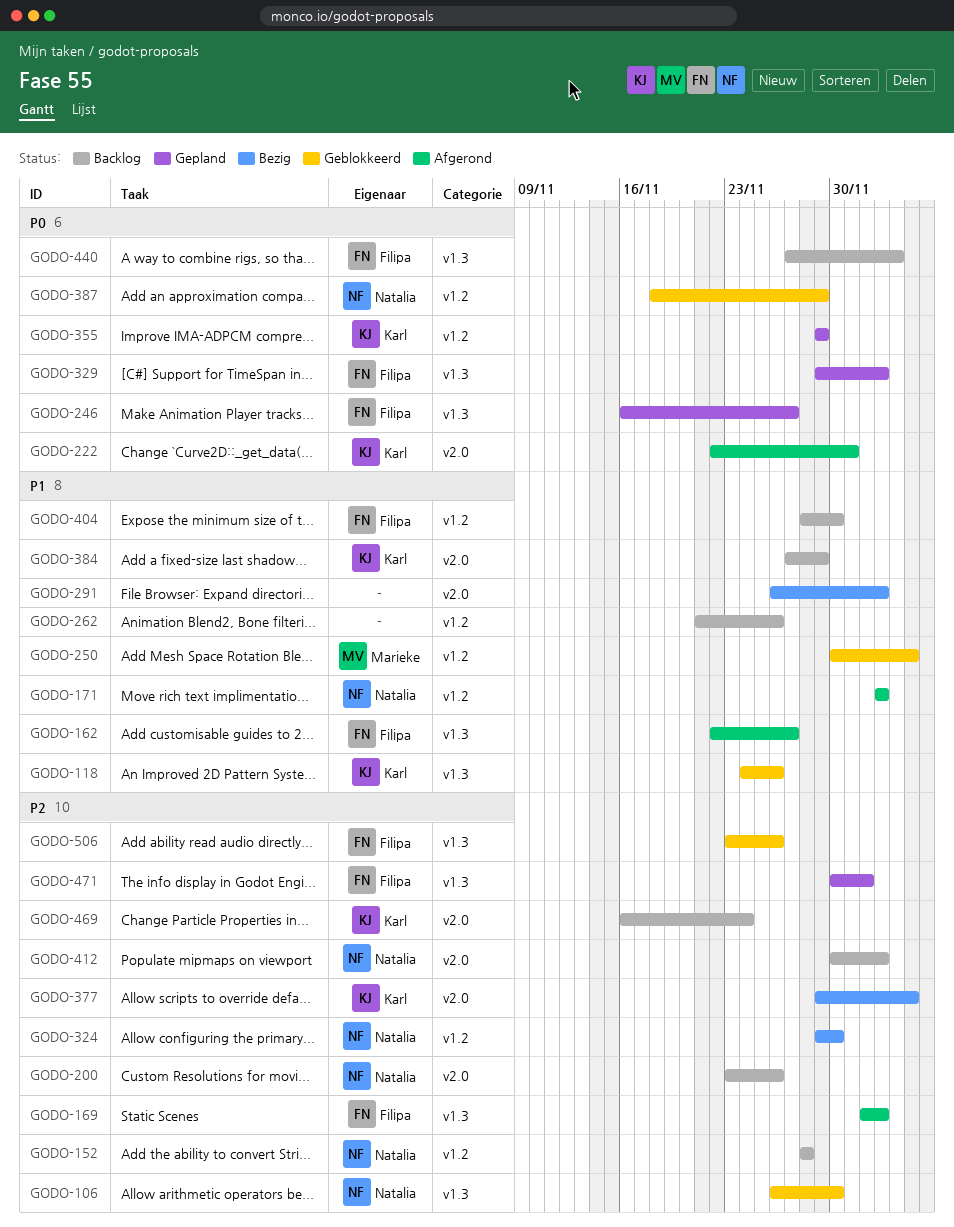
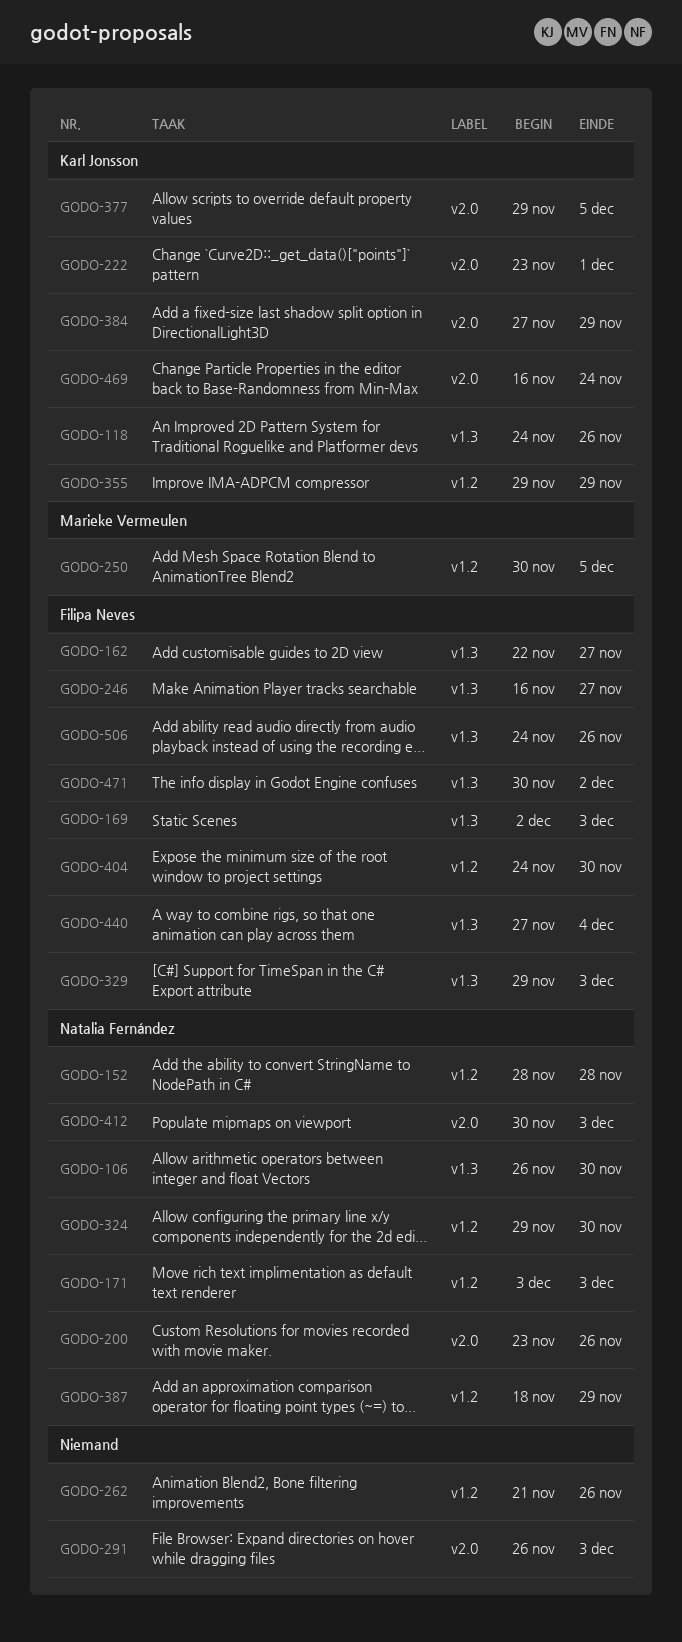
GODO-222, start: Nov 22 -> Nov 23
GODO-404, start: Nov 28 -> Nov 24
GODO-506, start: Nov 23 -> Nov 24

